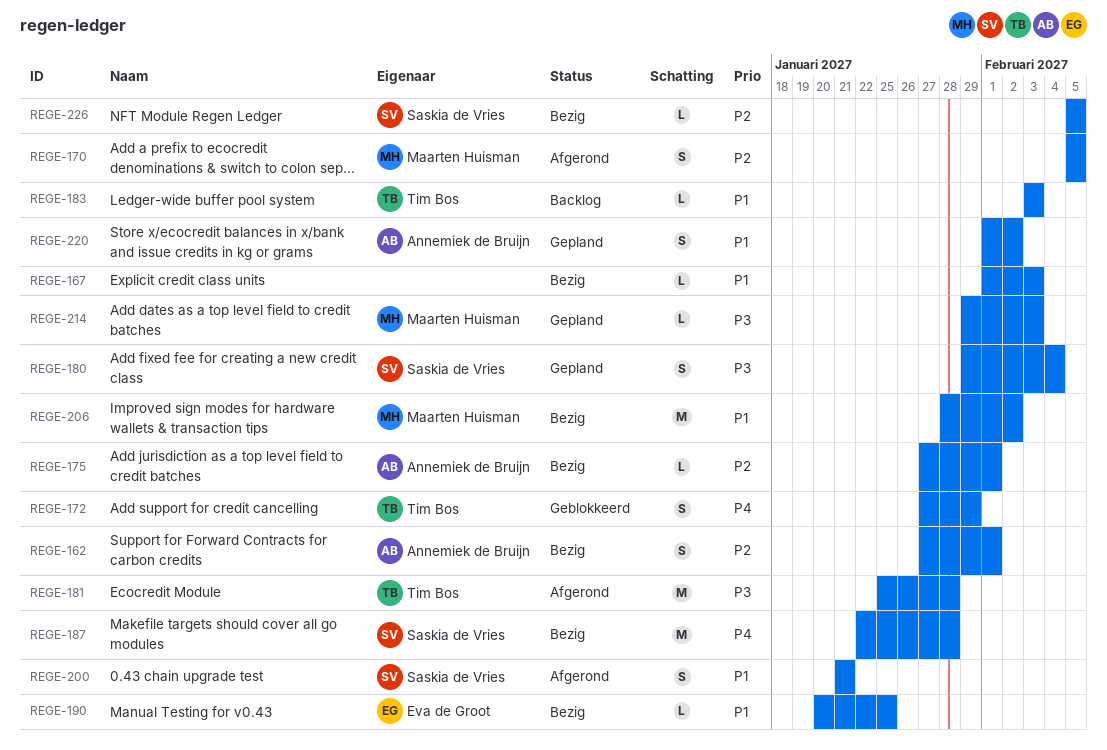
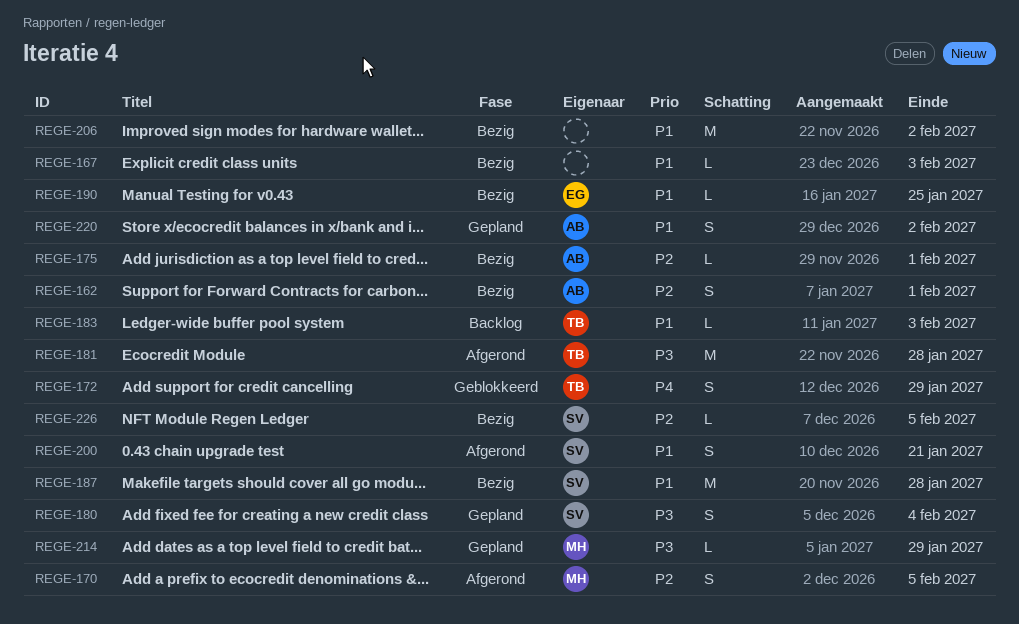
REGE-187, priority: P4 -> P1
REGE-206, owner: Maarten Huisman -> none
REGE-214, due: Feb 3 -> Jan 29

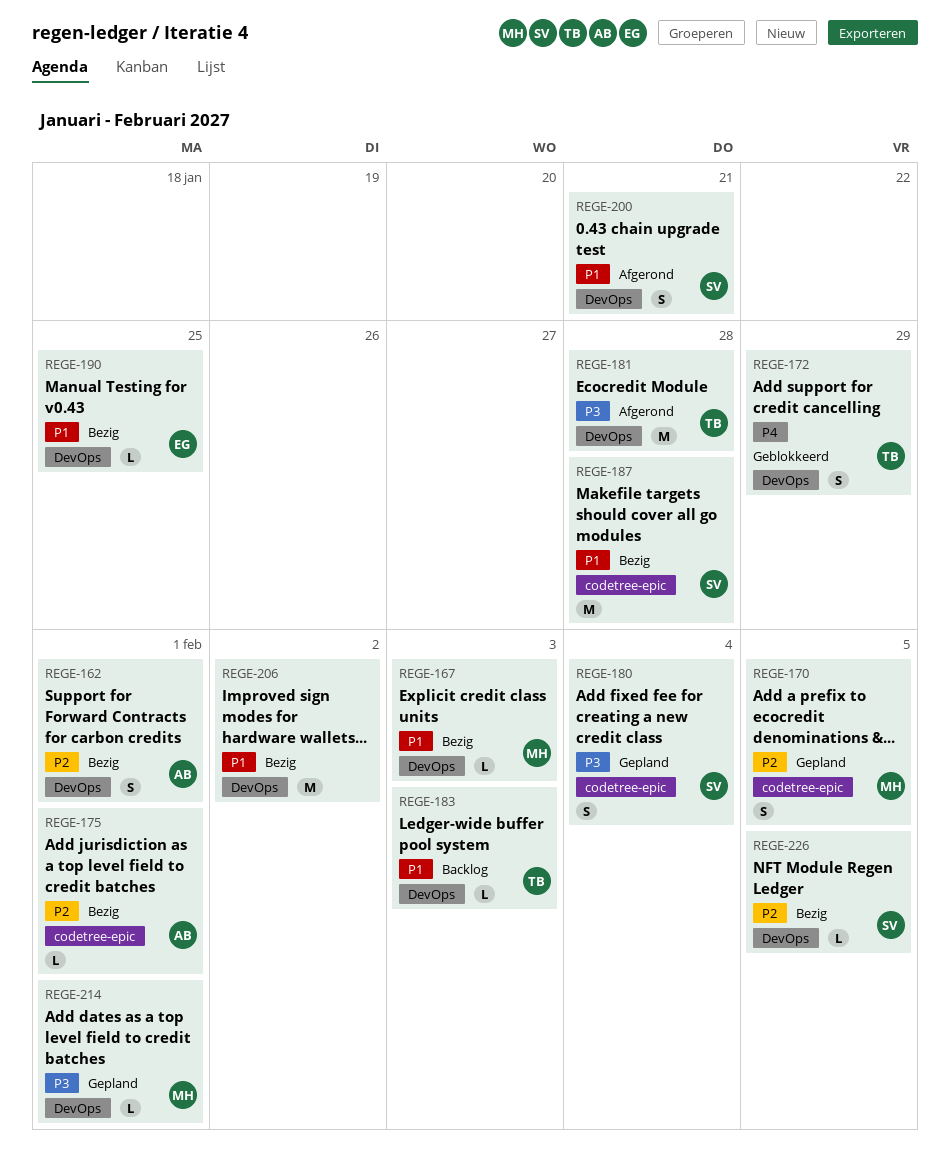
REGE-167, owner: none -> MH
REGE-170, status: Afgerond -> Gepland
REGE-214, due: Jan 29 -> Feb 1
REGE-220: present -> none

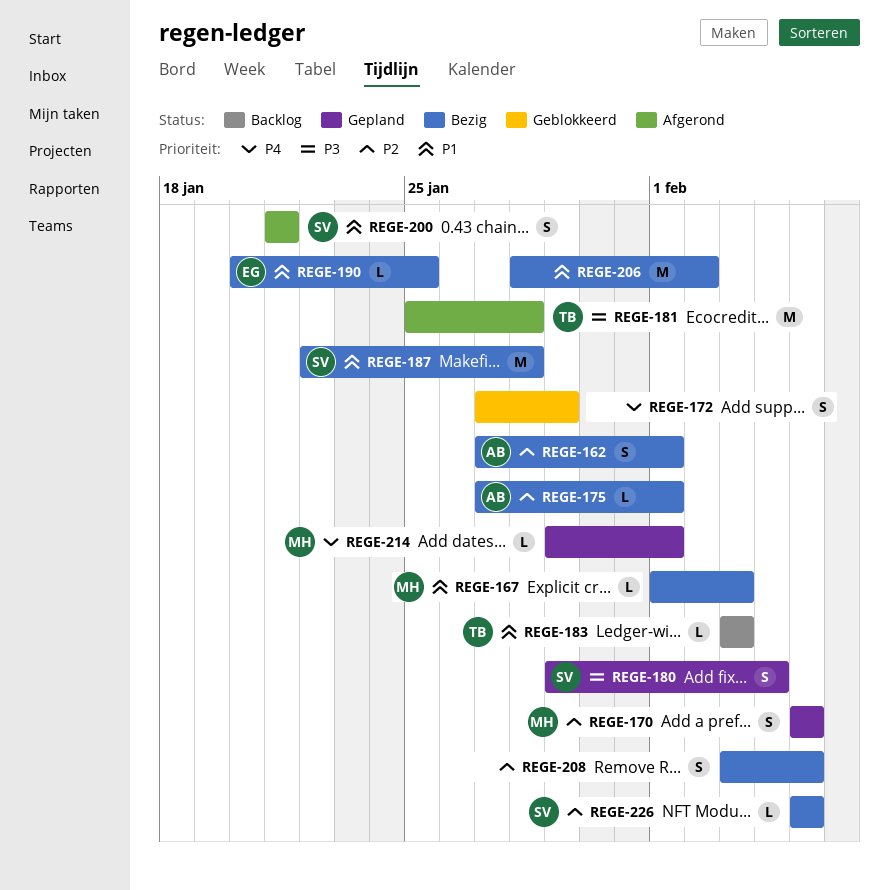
REGE-172, owner: TB -> none
REGE-208: none -> present
REGE-214, priority: P3 -> P4

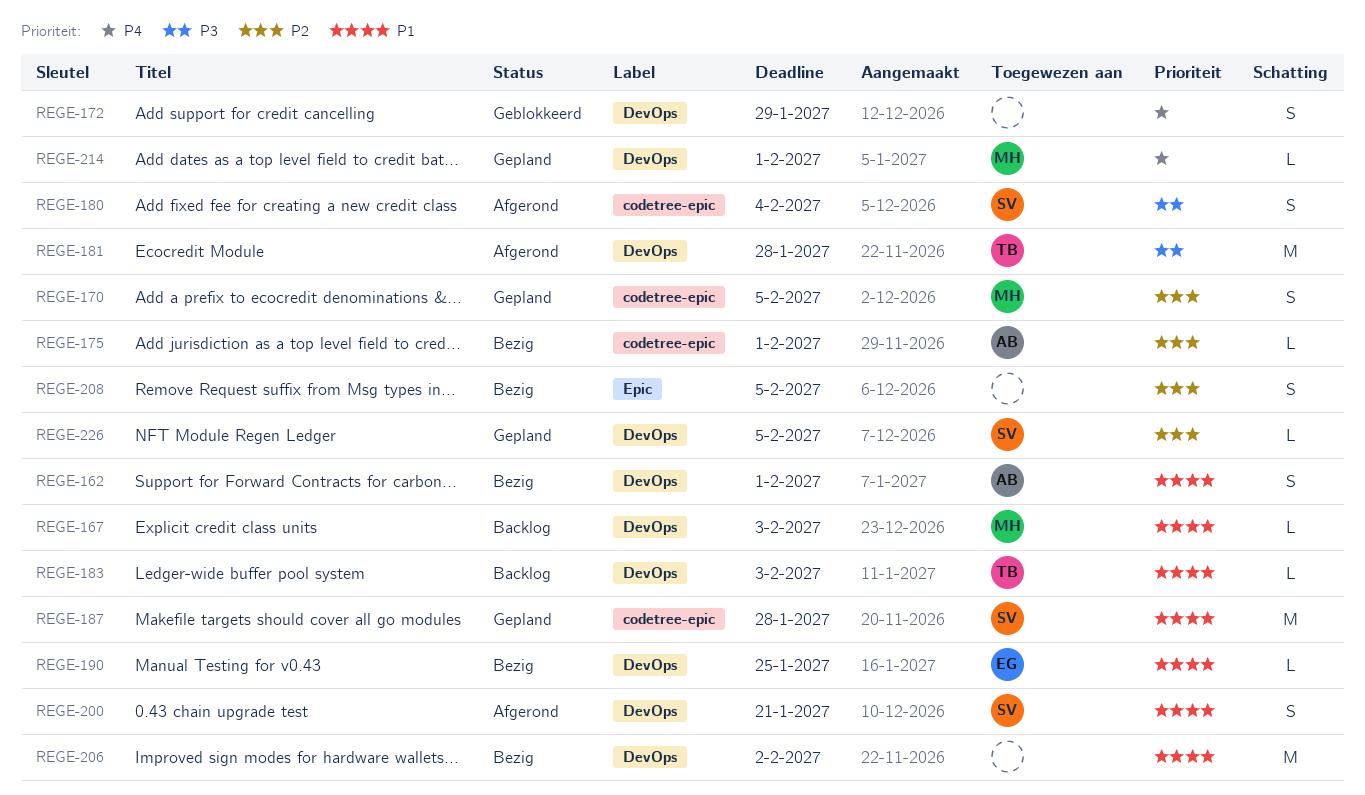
REGE-162, priority: P2 -> P1
REGE-167, status: Bezig -> Backlog
REGE-180, status: Gepland -> Afgerond
REGE-187, status: Bezig -> Gepland
REGE-226, status: Bezig -> Gepland

